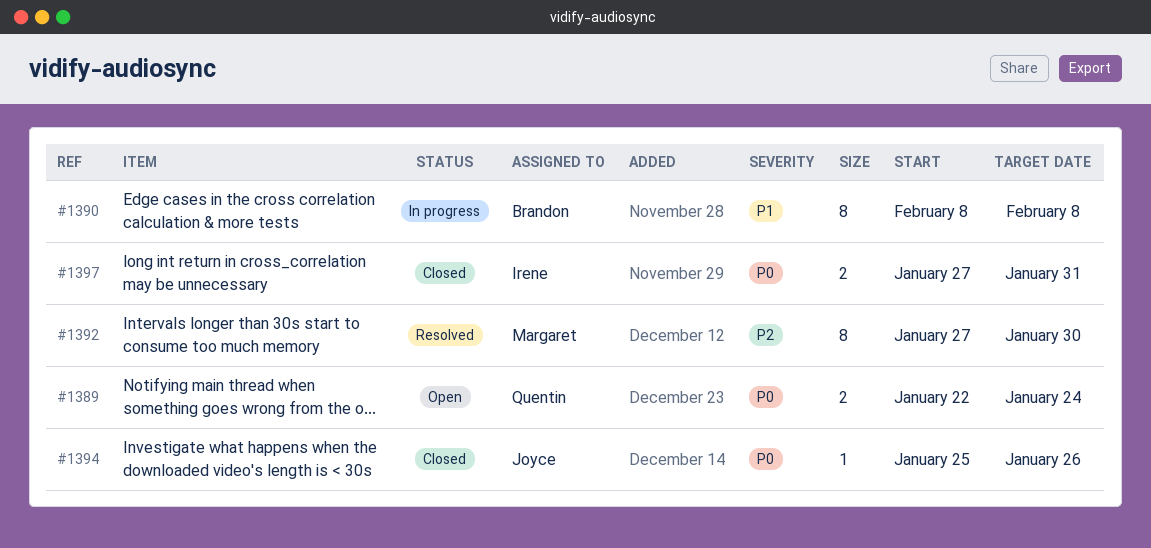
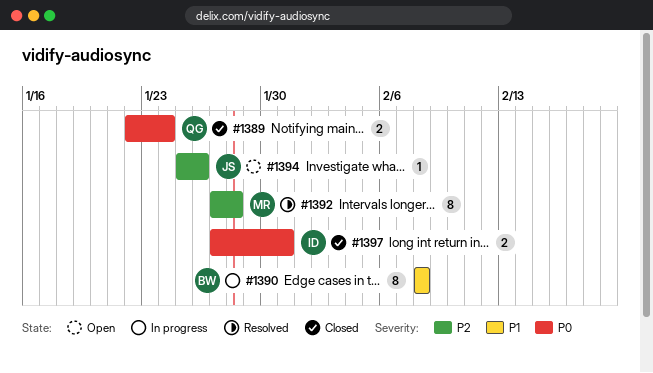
#1389, status: Open -> Closed
#1392, due: Jan 30 -> Jan 28
#1394, status: Closed -> Open
#1394, priority: P0 -> P2

